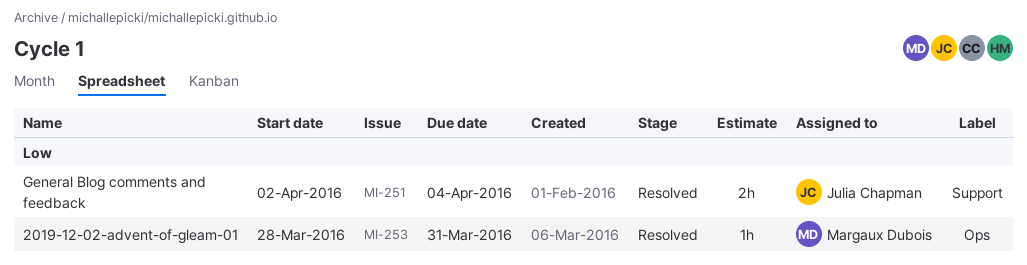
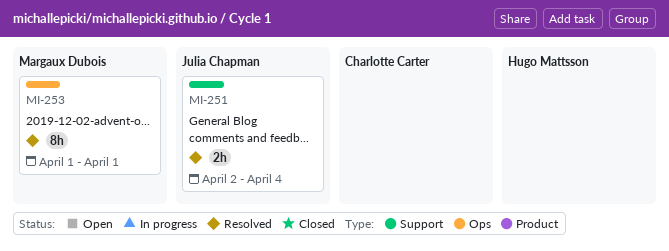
MI-253, estimate: 1h -> 8h
MI-253, start: Mar 28 -> Apr 1
MI-253, due: Mar 31 -> Apr 1

